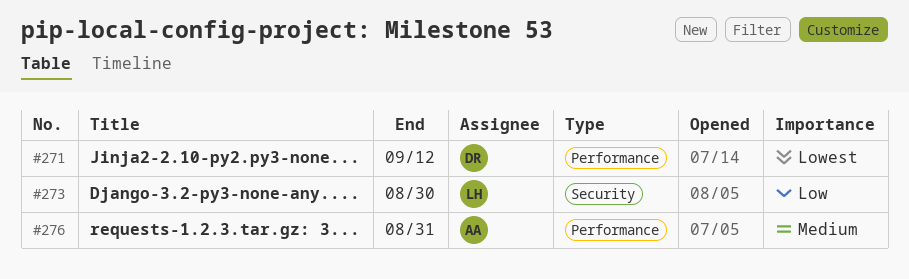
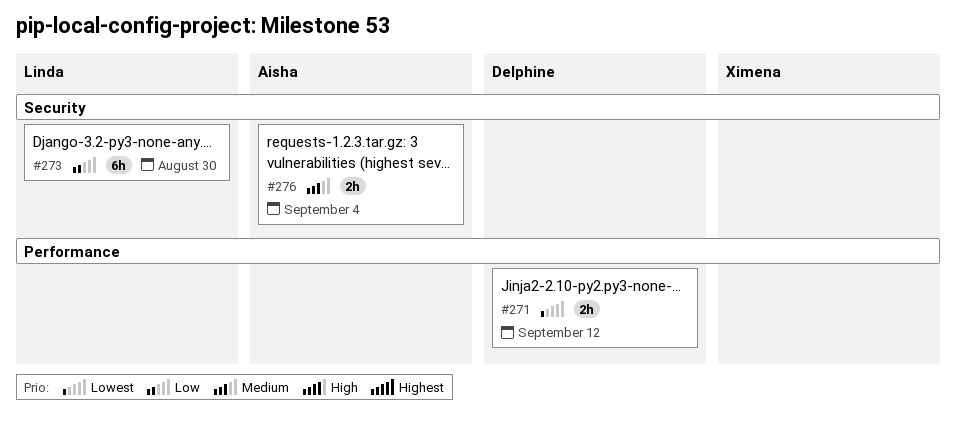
#276, label: Performance -> Security
#276, due: Aug 31 -> Sep 4

